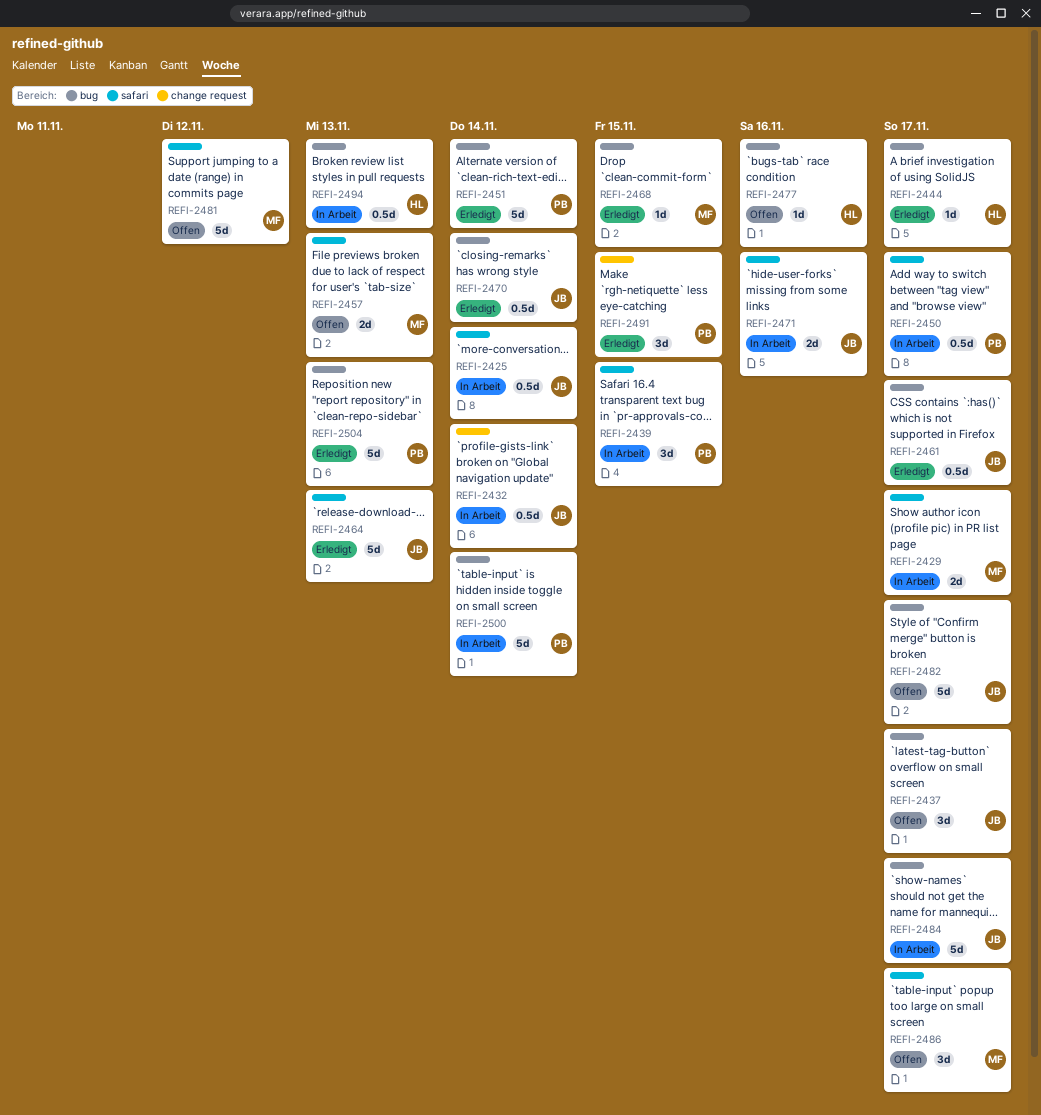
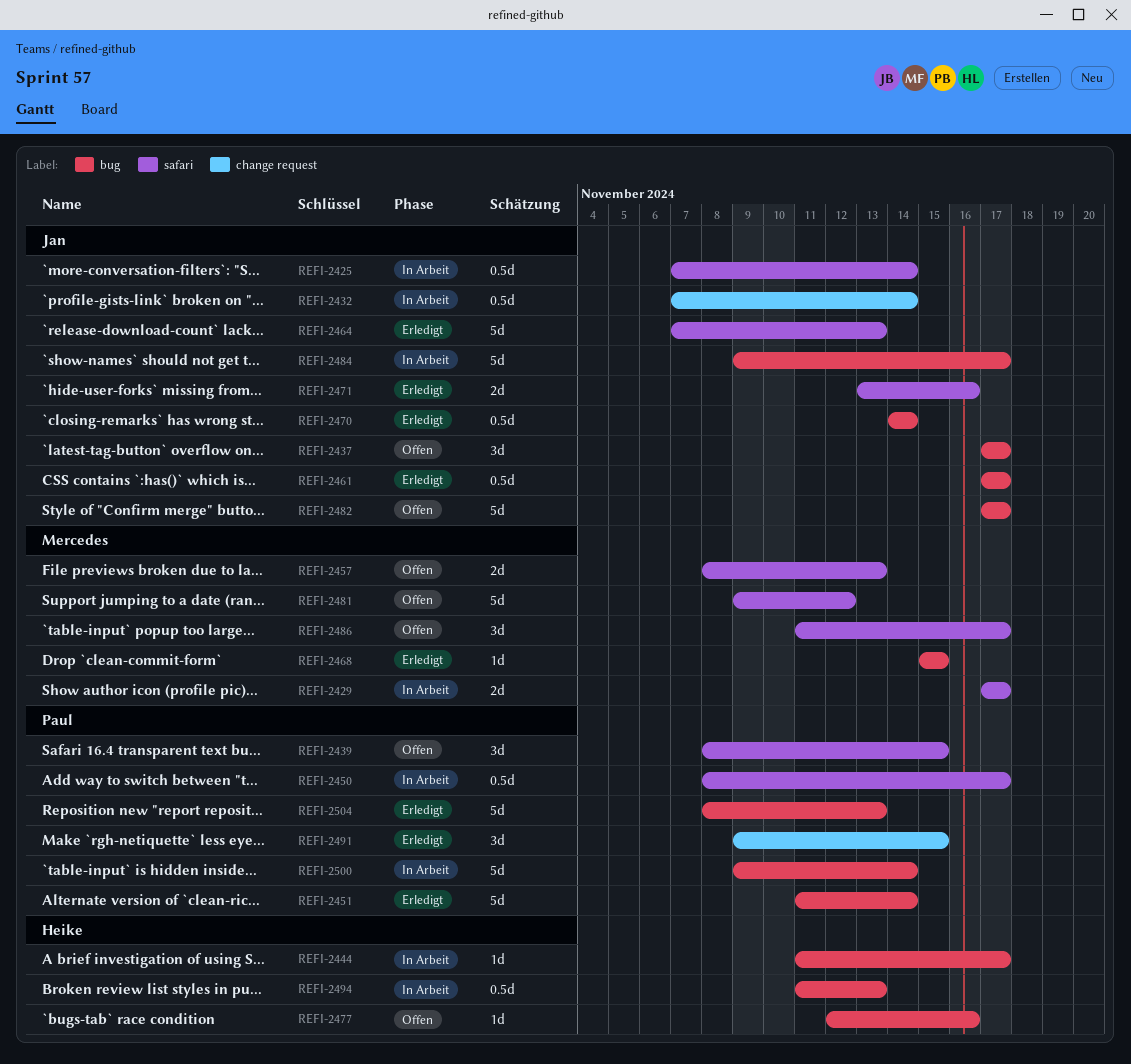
REFI-2439, status: In Arbeit -> Offen
REFI-2444, status: Erledigt -> In Arbeit
REFI-2471, status: In Arbeit -> Erledigt

